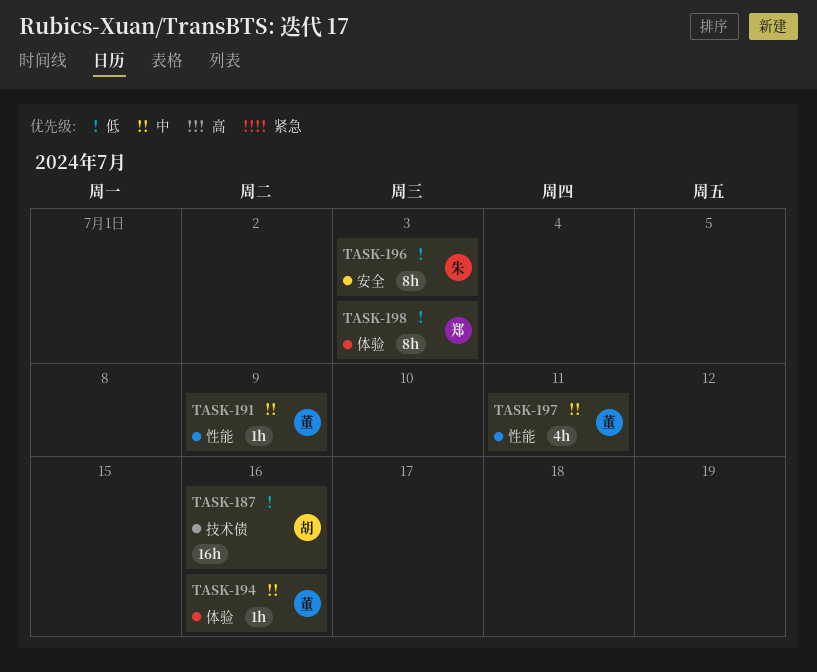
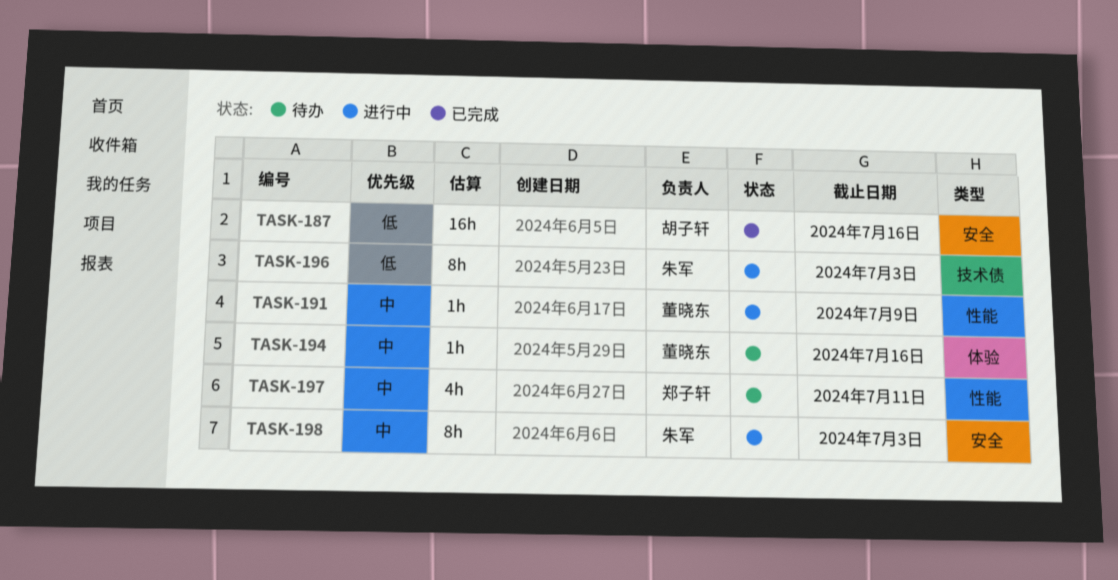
TASK-187, label: 技术债 -> 安全
TASK-196, label: 安全 -> 技术债
TASK-197, owner: 董晓东 -> 郑子轩
TASK-198, owner: 郑子轩 -> 朱军
TASK-198, priority: 低 -> 中
TASK-198, label: 体验 -> 安全

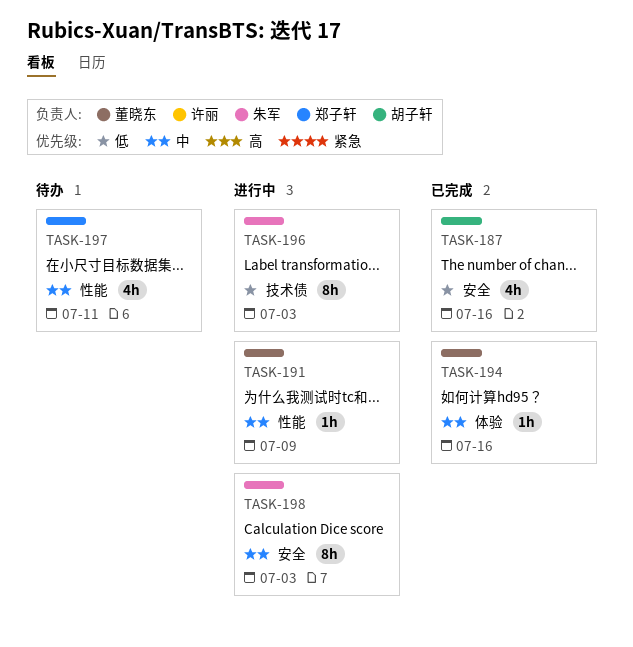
TASK-187, estimate: 16h -> 4h
TASK-194, status: 待办 -> 已完成

